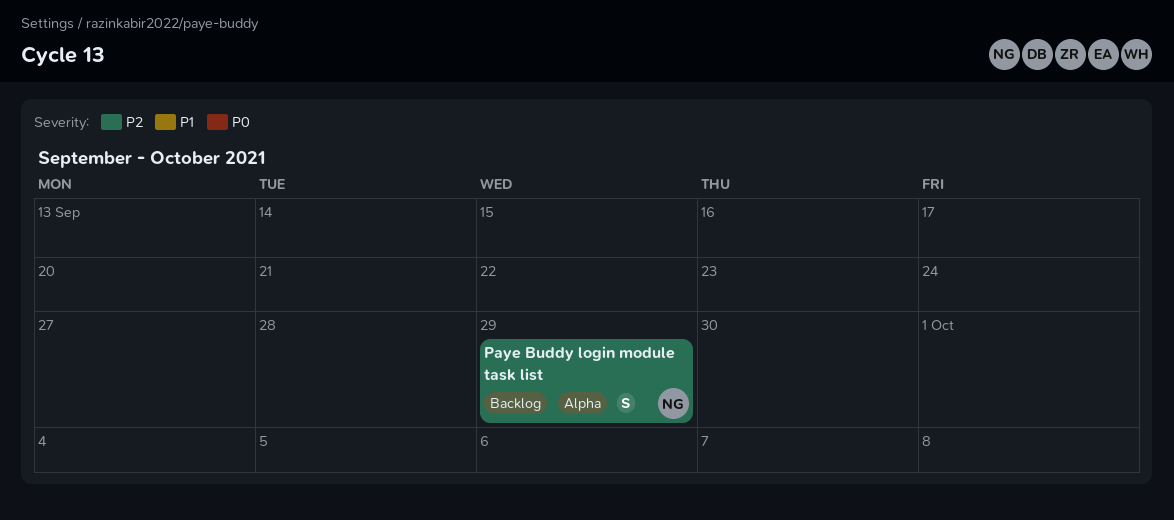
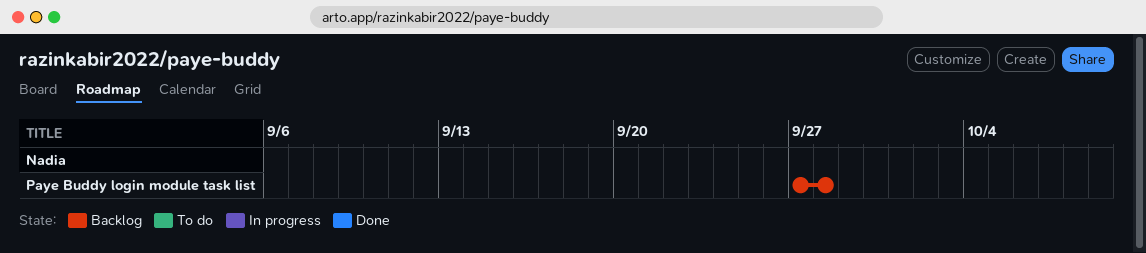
Paye Buddy login module task list, due: Sep 29 -> Sep 28

